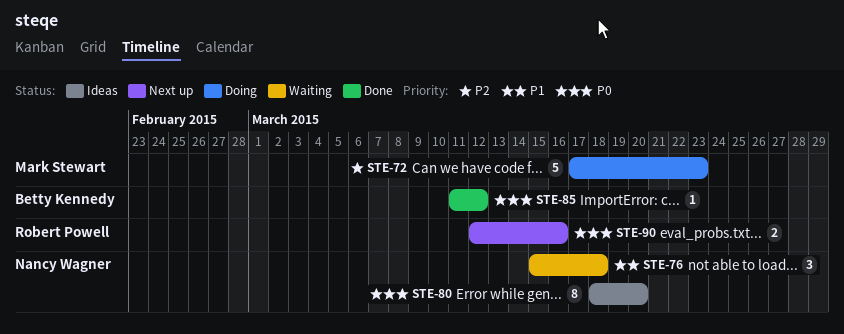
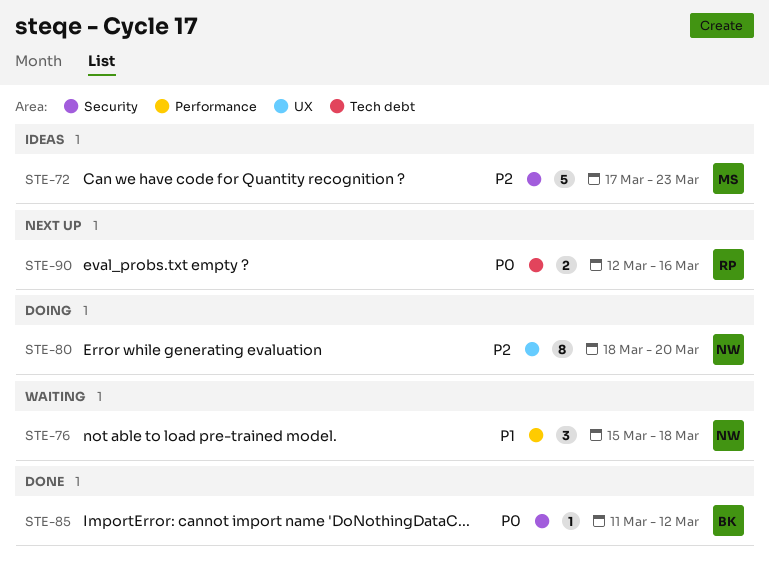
STE-72, status: Doing -> Ideas
STE-80, status: Ideas -> Doing
STE-80, priority: P0 -> P2

